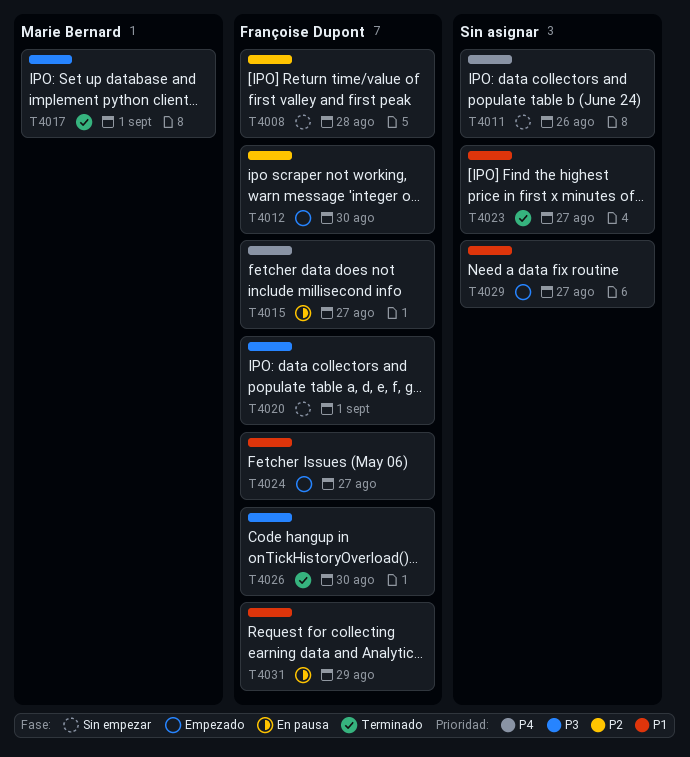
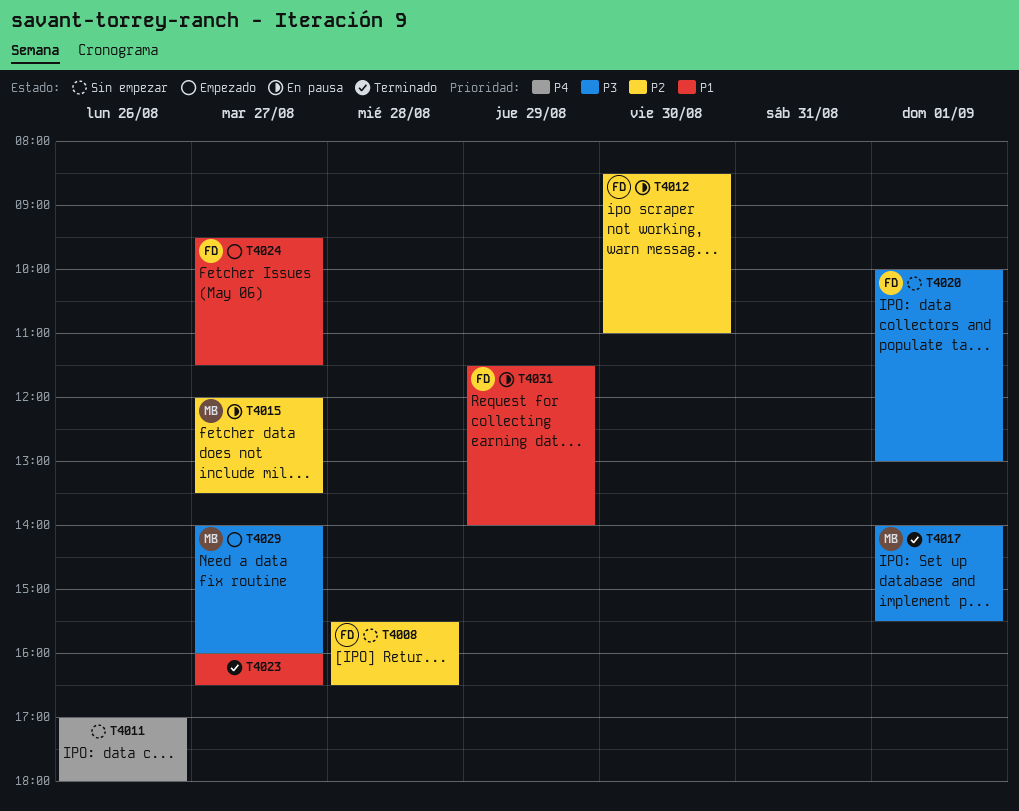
T4012, status: Empezado -> En pausa
T4015, owner: Françoise Dupont -> Marie Bernard
T4015, priority: P4 -> P2
T4026: present -> none
T4029, owner: none -> Marie Bernard
T4029, priority: P1 -> P3

